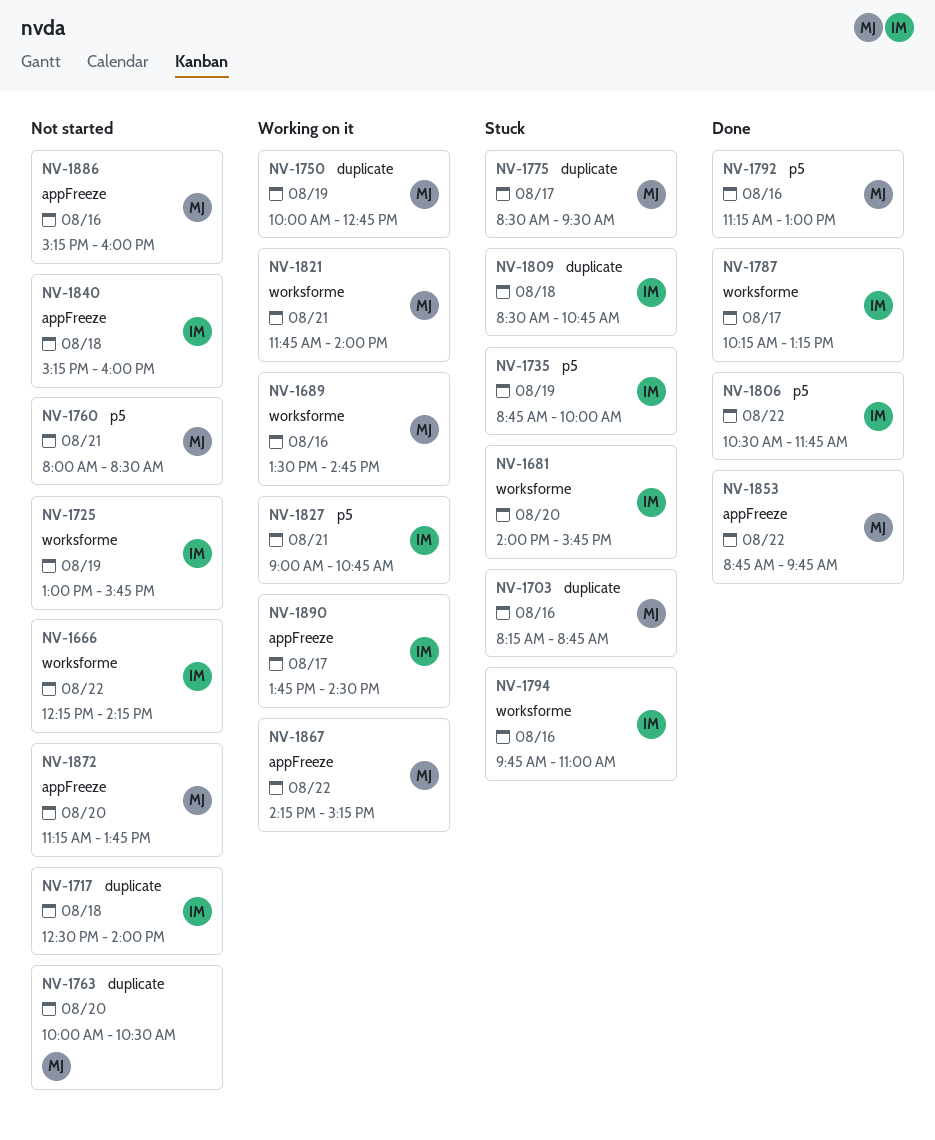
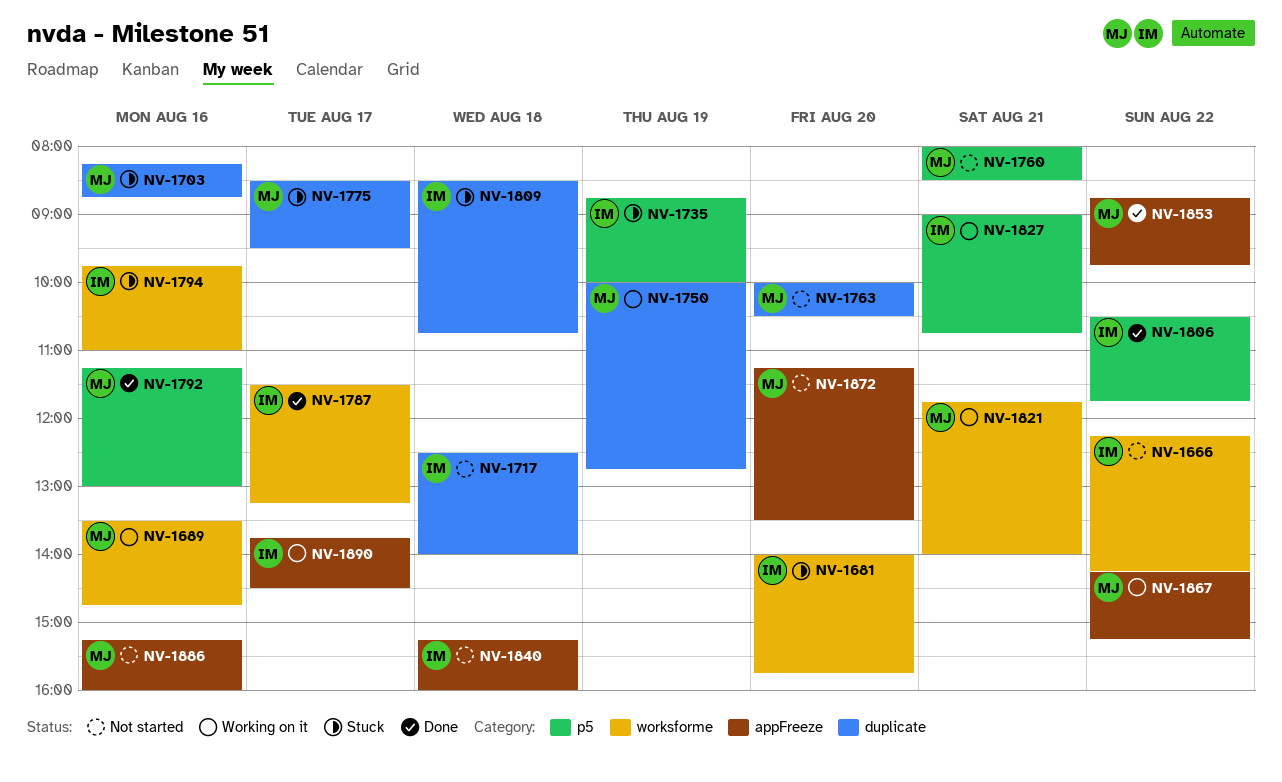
NV-1725: present -> none
NV-1787, begins: 10:15 -> 11:30
NV-1872, ends: 13:45 -> 13:30

